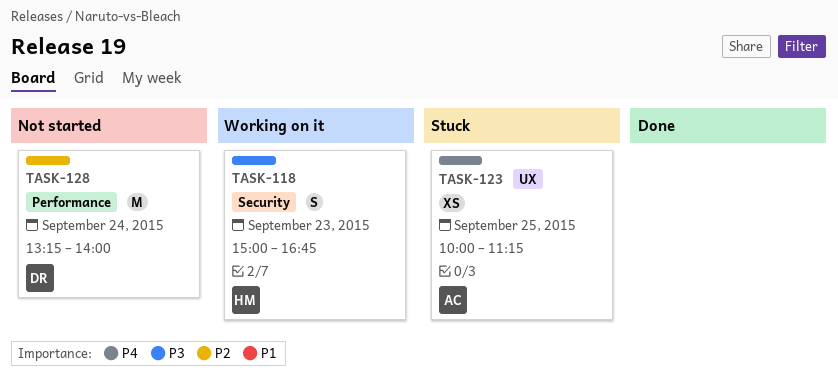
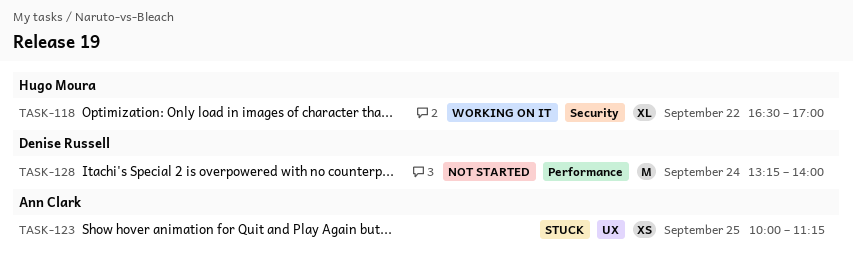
TASK-118, estimate: S -> XL
TASK-118, day: Sep 23 -> Sep 22
TASK-118, begins: 15:00 -> 16:30
TASK-118, ends: 16:45 -> 17:00

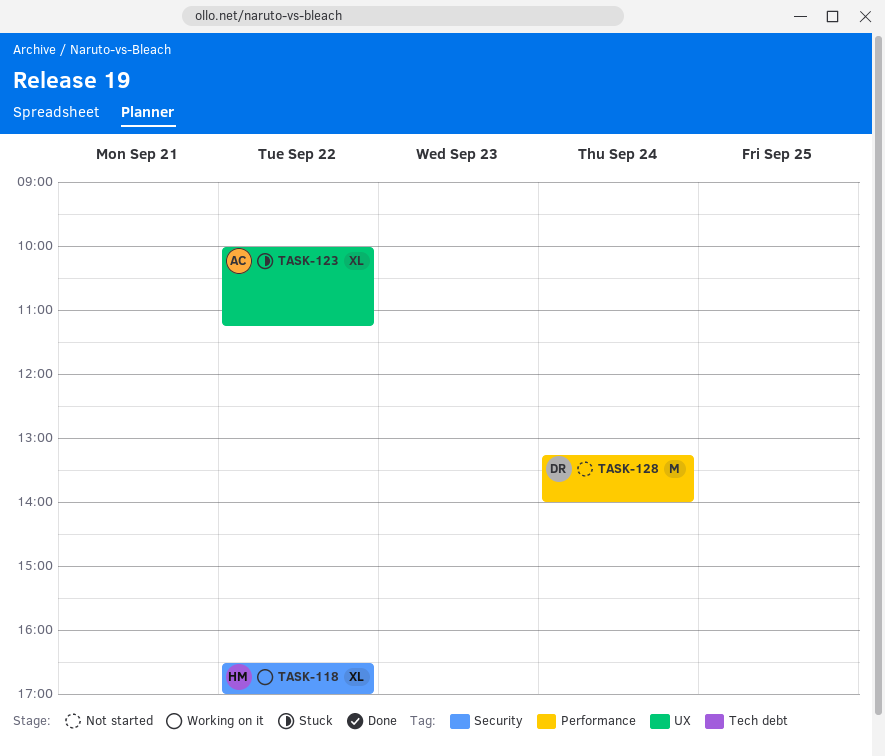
TASK-123, estimate: XS -> XL
TASK-123, day: Sep 25 -> Sep 22

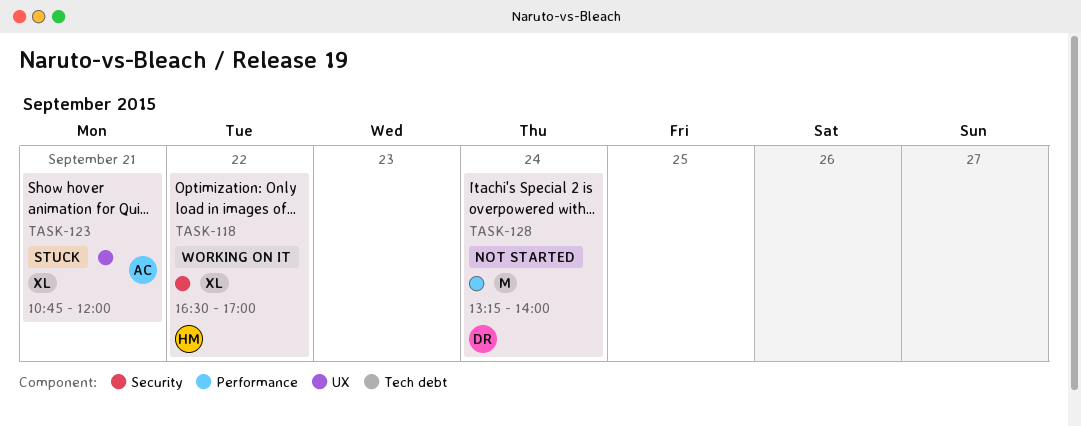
TASK-123, day: Sep 22 -> Sep 21
TASK-123, begins: 10:00 -> 10:45
TASK-123, ends: 11:15 -> 12:00

